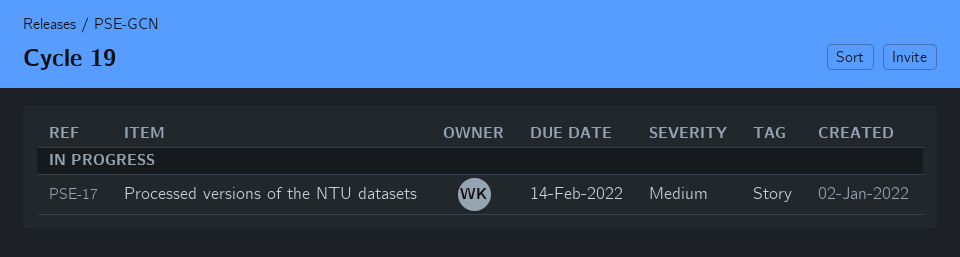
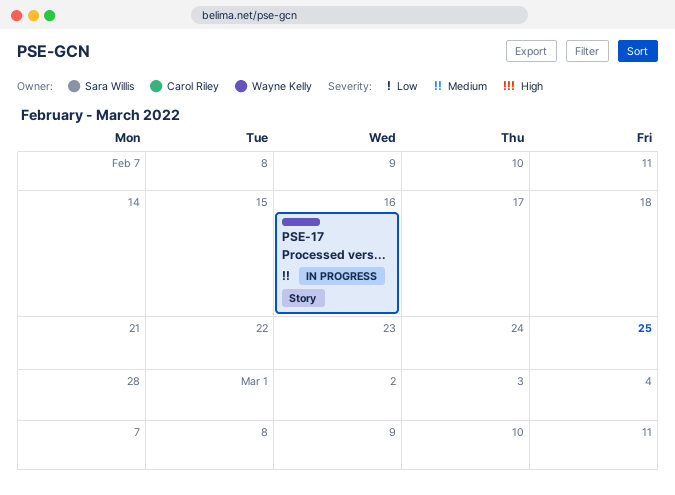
PSE-17, due: Feb 14 -> Feb 16

